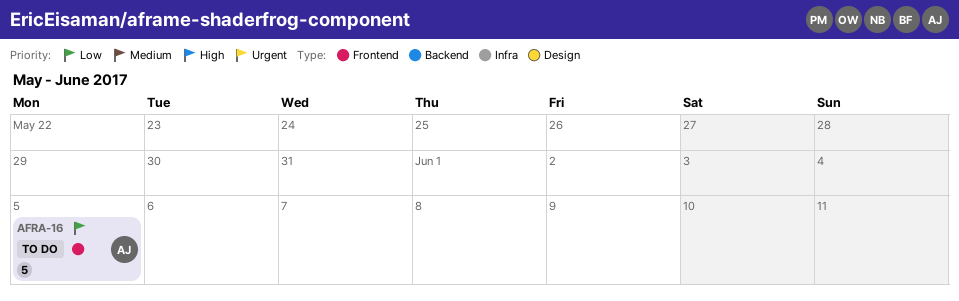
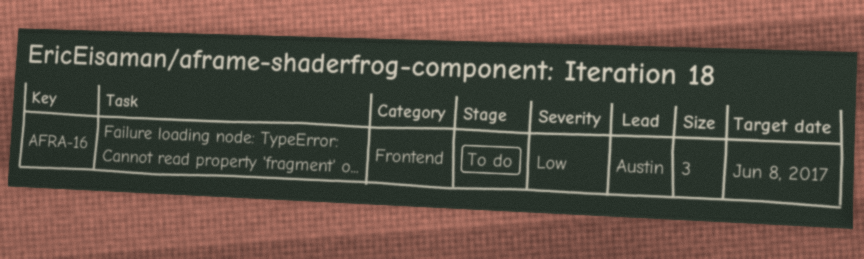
AFRA-16, estimate: 5 -> 3
AFRA-16, due: Jun 5 -> Jun 8

